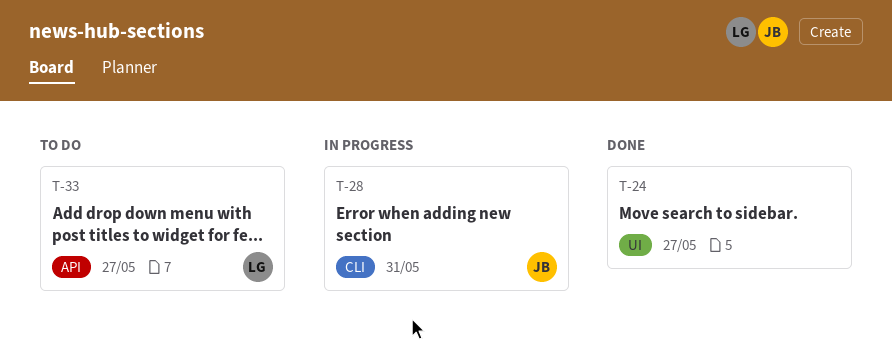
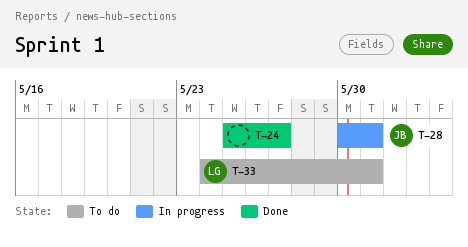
T-33, due: May 27 -> May 31

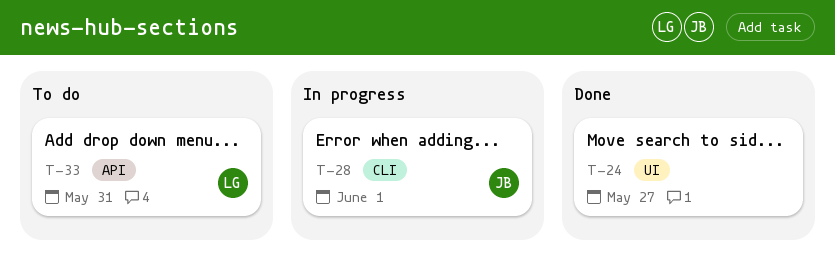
T-28, due: May 31 -> Jun 1

